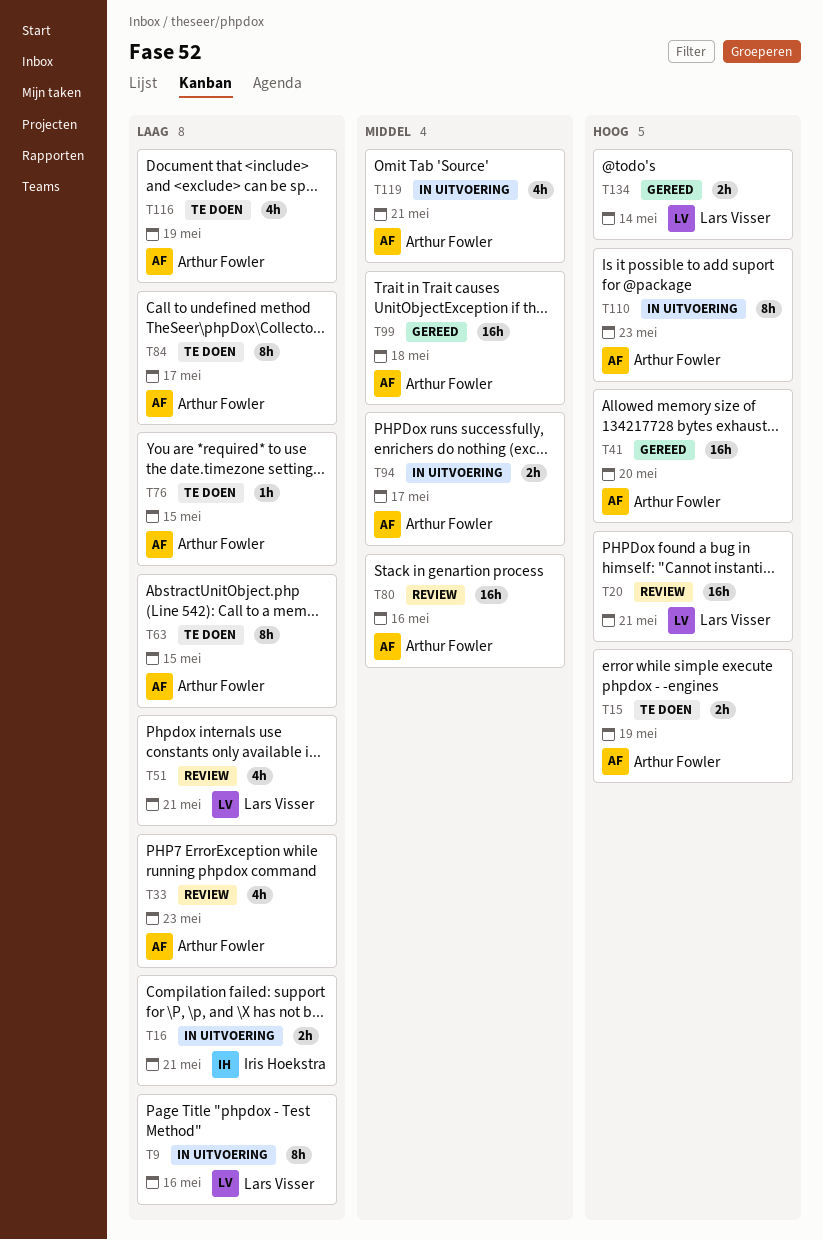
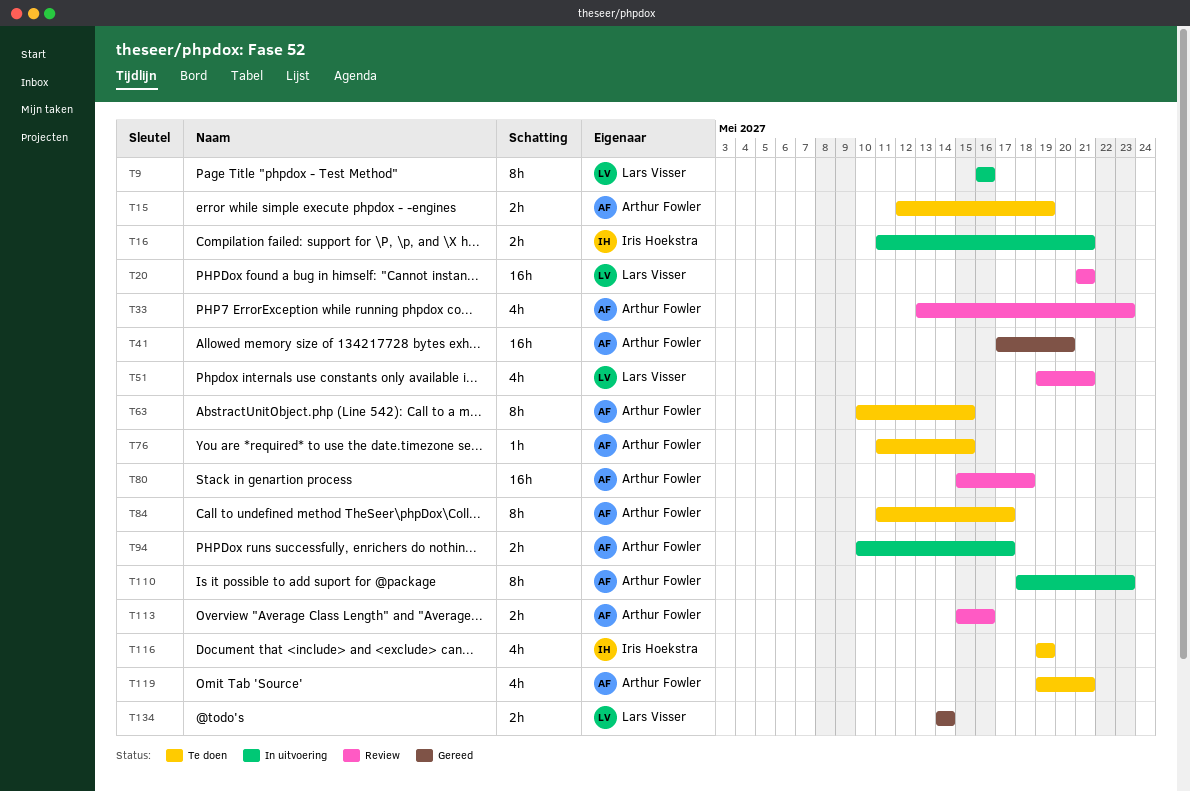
T80, due: May 16 -> May 18
T99: present -> none
T113: none -> present
T116, owner: Arthur Fowler -> Iris Hoekstra
T119, status: In uitvoering -> Te doen

